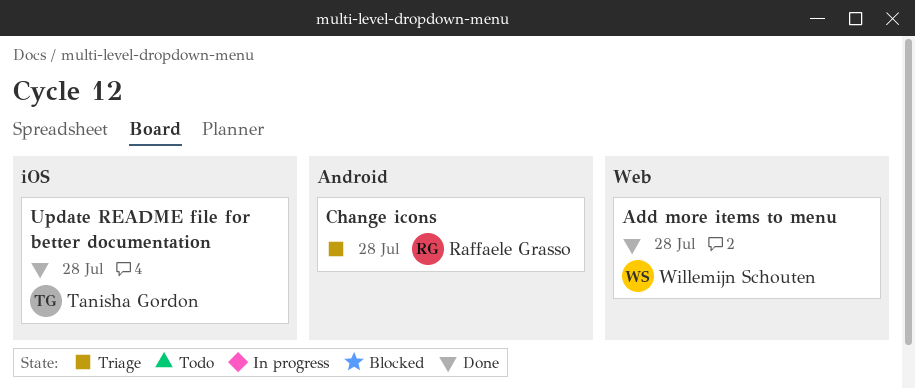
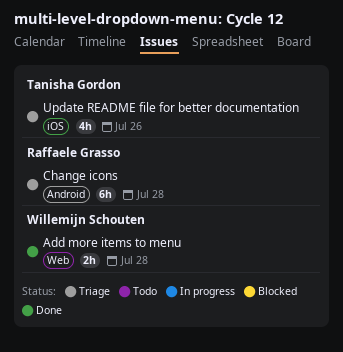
Update README file for better documentation, status: Done -> Triage
Update README file for better documentation, due: Jul 28 -> Jul 26

